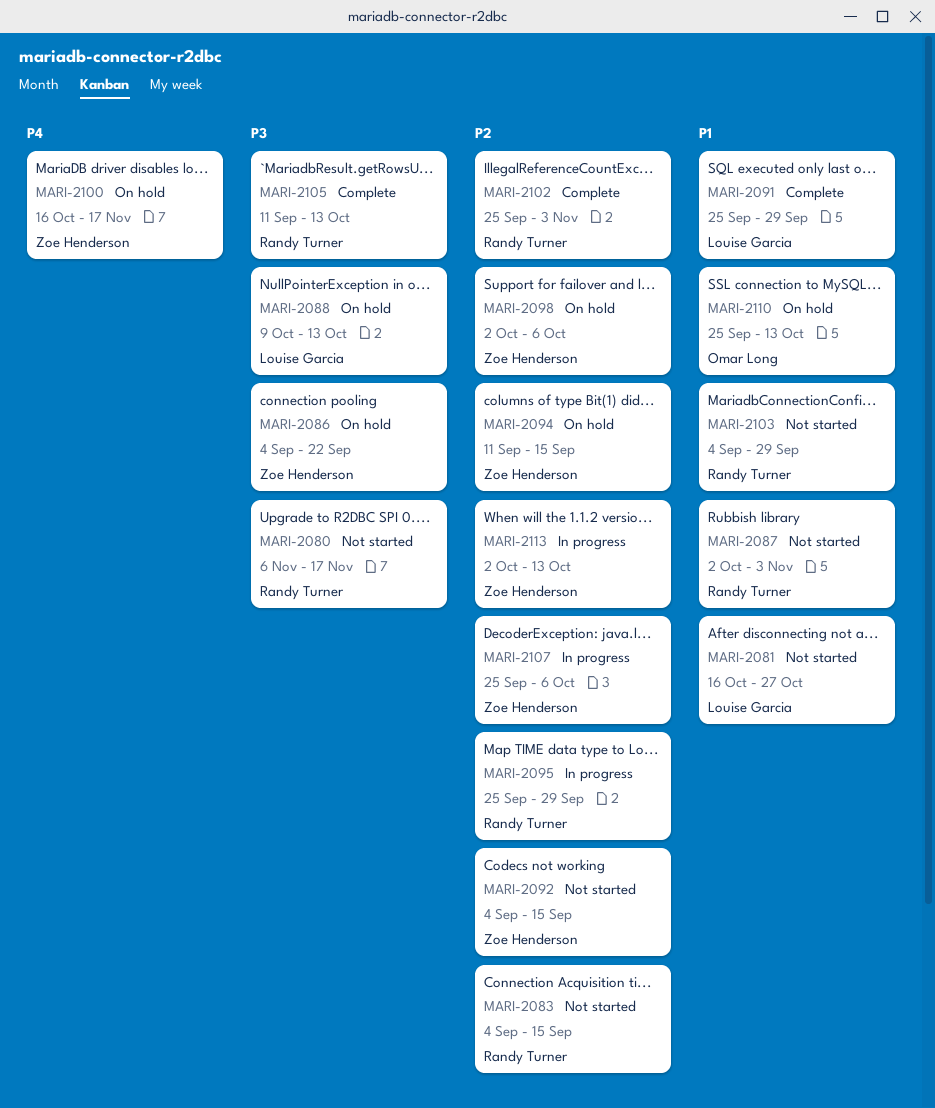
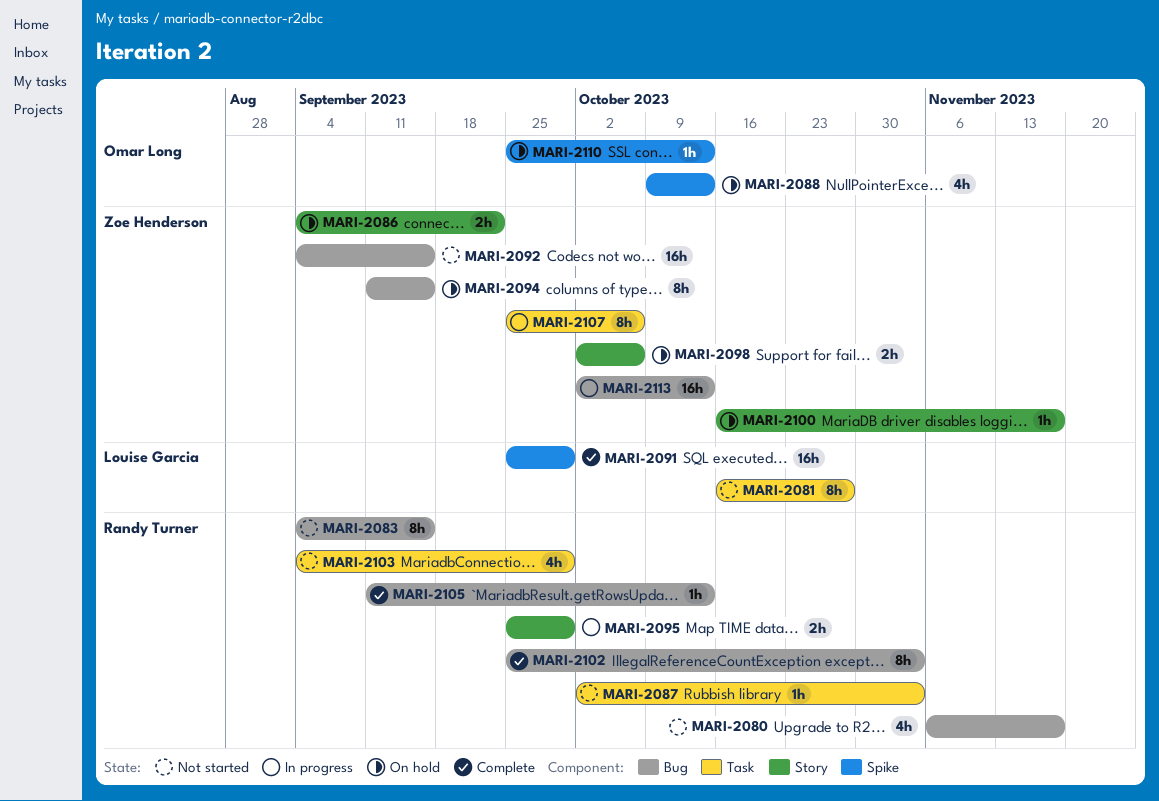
MARI-2088, owner: Louise Garcia -> Omar Long

